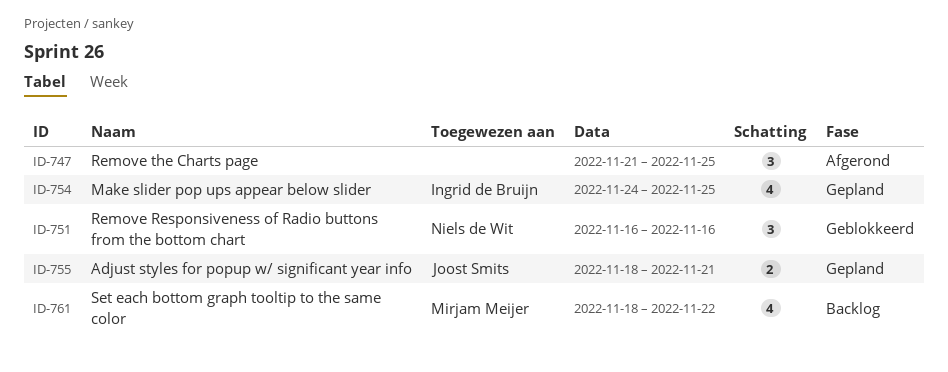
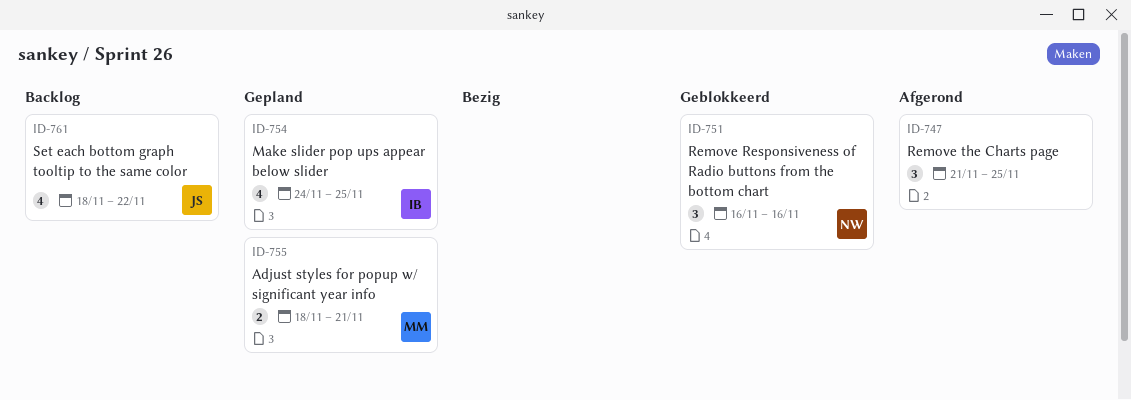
ID-755, owner: Joost Smits -> Mirjam Meijer
ID-761, owner: Mirjam Meijer -> Joost Smits

